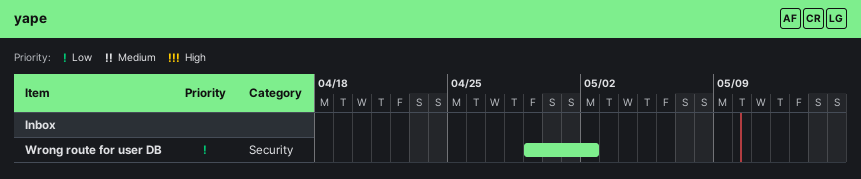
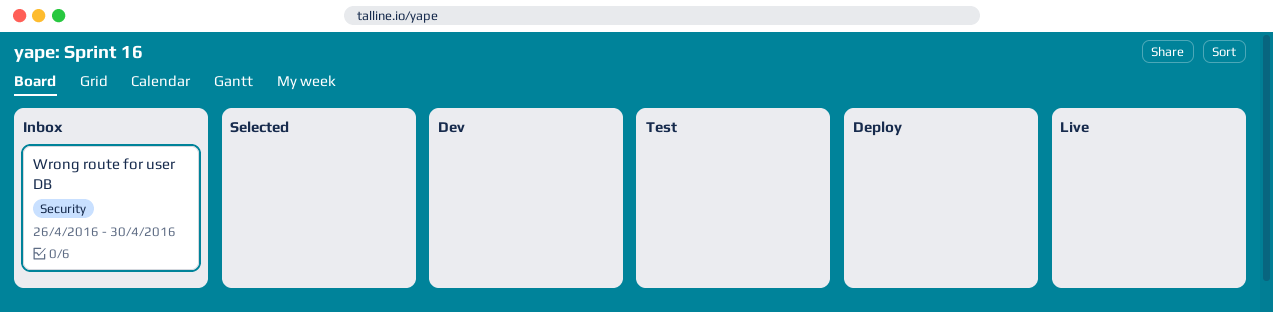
Wrong route for user DB, start: Apr 29 -> Apr 26
Wrong route for user DB, due: May 2 -> Apr 30

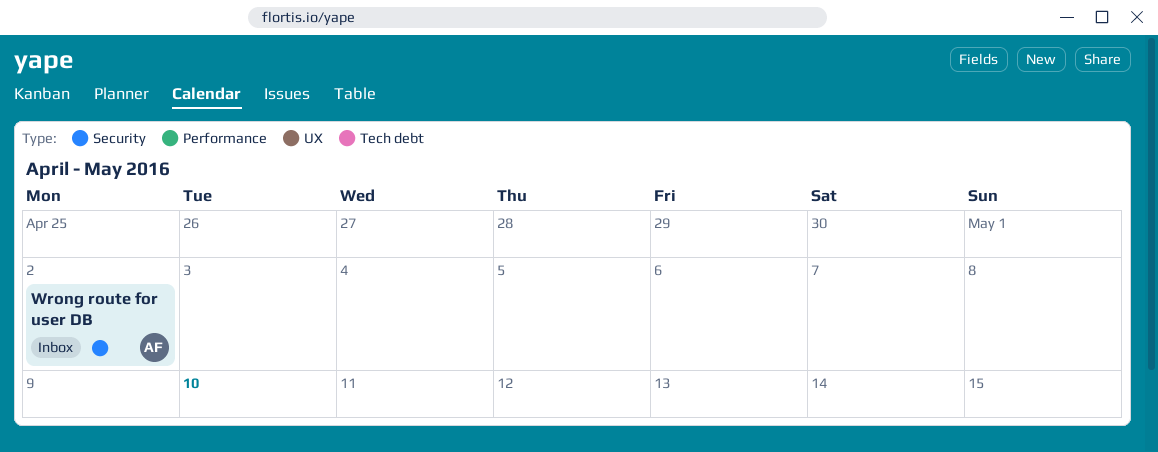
Wrong route for user DB, due: Apr 30 -> May 2

